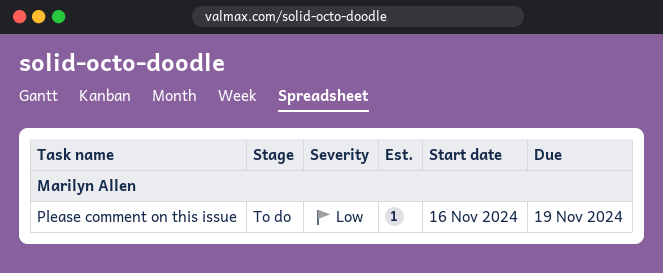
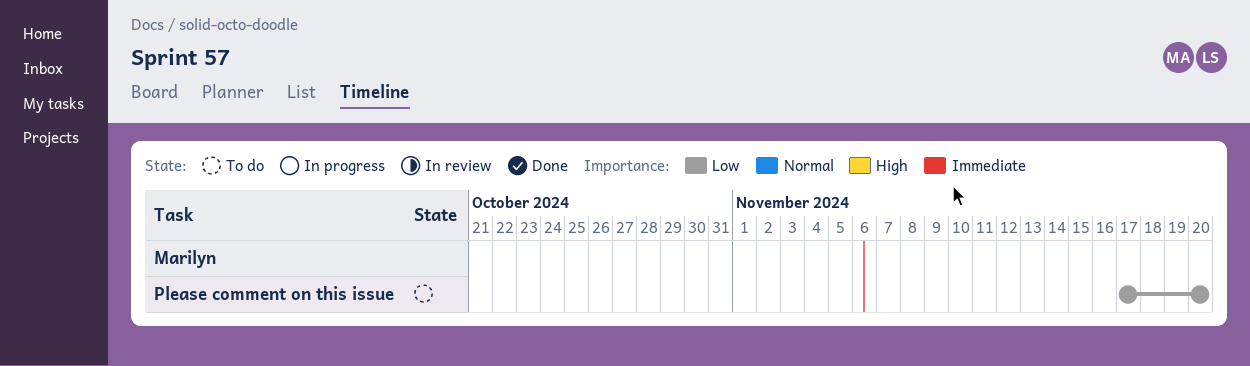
Please comment on this issue, start: Nov 16 -> Nov 17
Please comment on this issue, due: Nov 19 -> Nov 20

